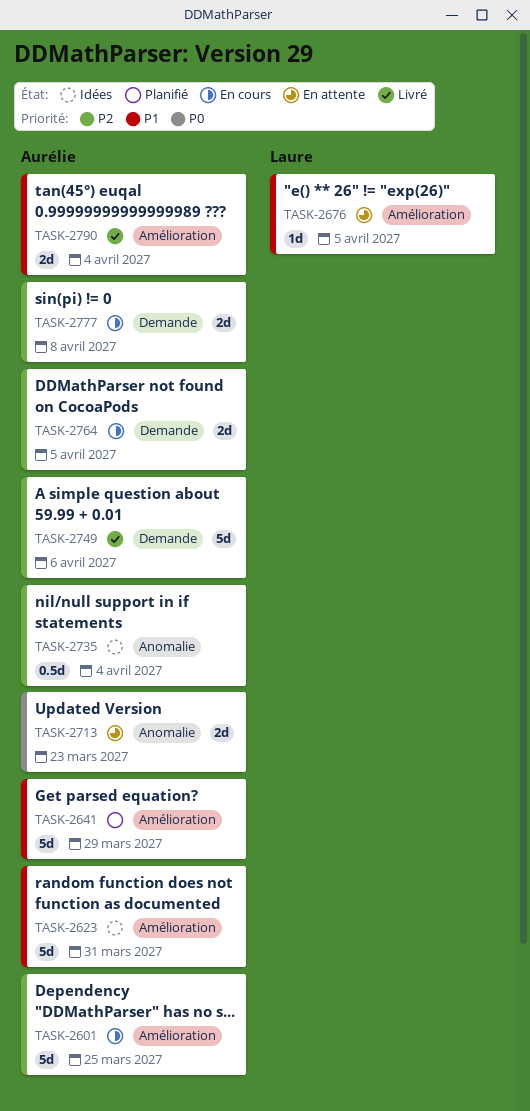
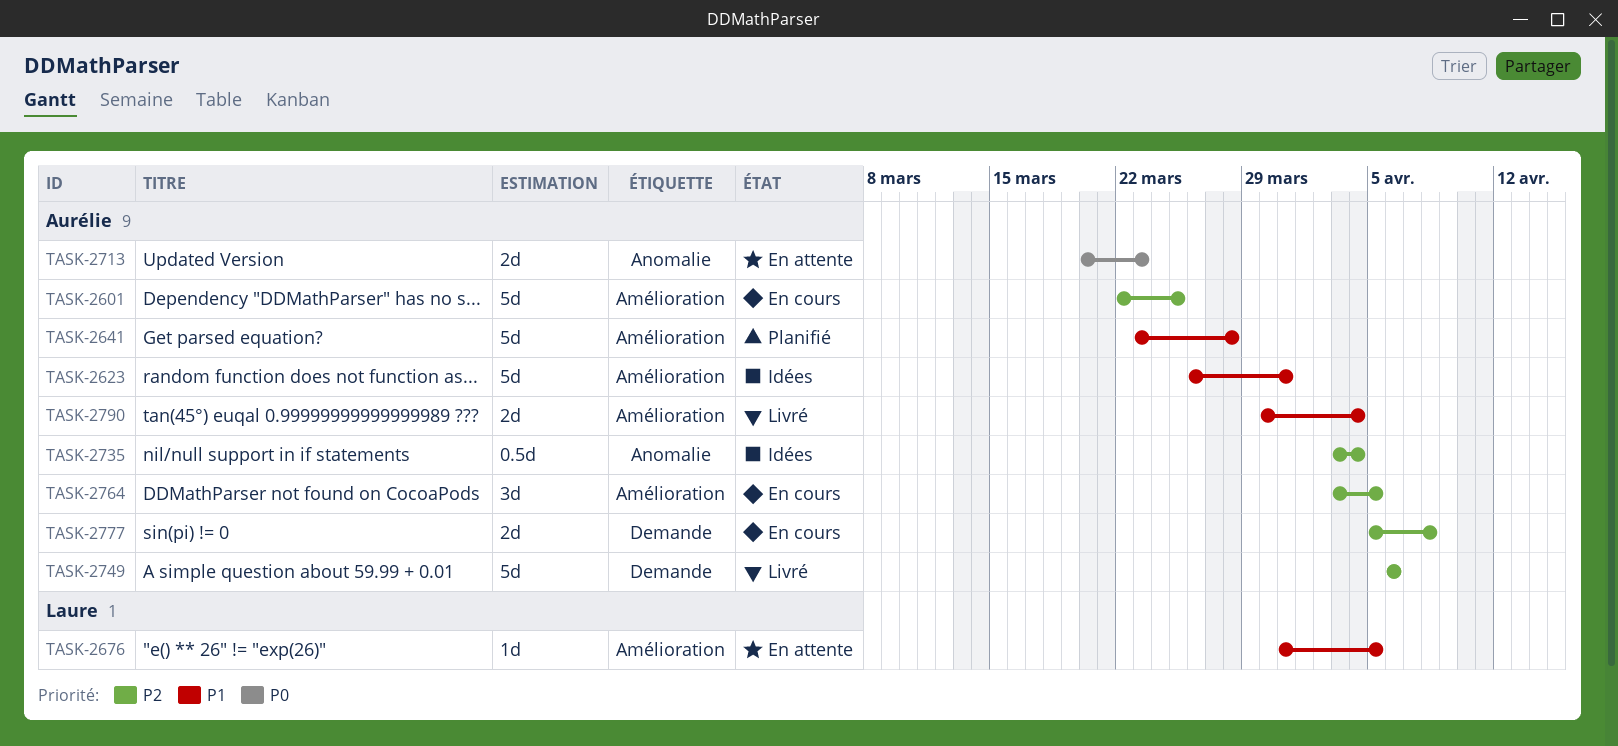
TASK-2641, due: Mar 29 -> Mar 28
TASK-2764, label: Demande -> Amélioration
TASK-2764, estimate: 2d -> 3d

